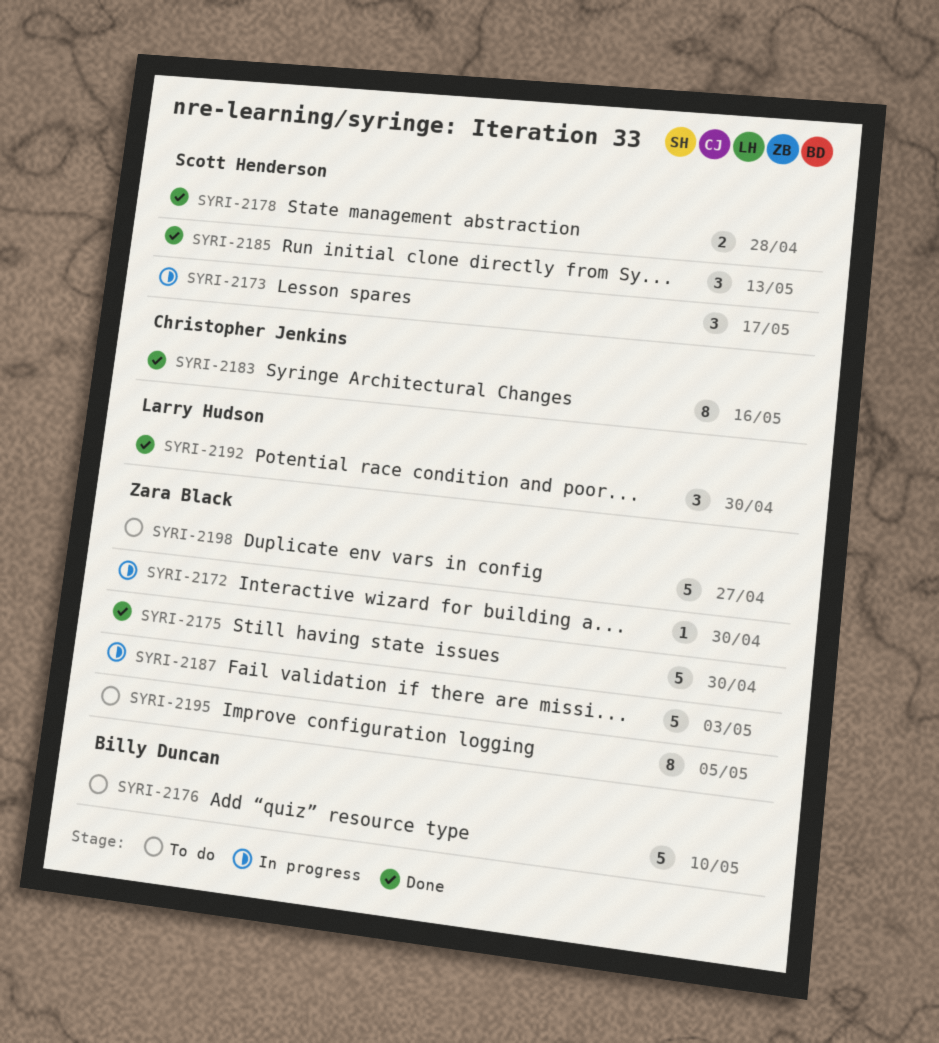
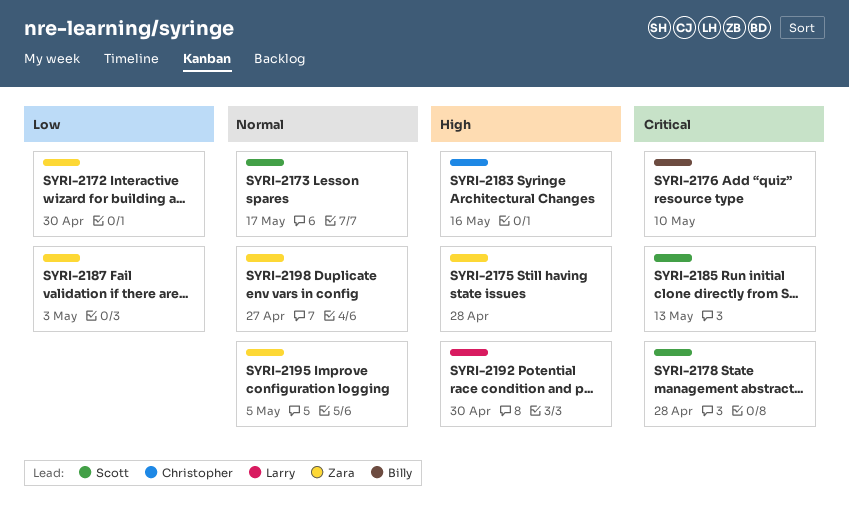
SYRI-2175, due: Apr 30 -> Apr 28

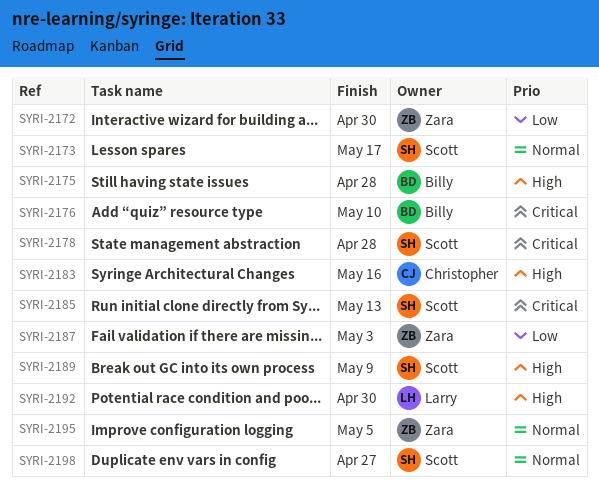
SYRI-2175, owner: Zara -> Billy
SYRI-2189: none -> present
SYRI-2198, owner: Zara -> Scott

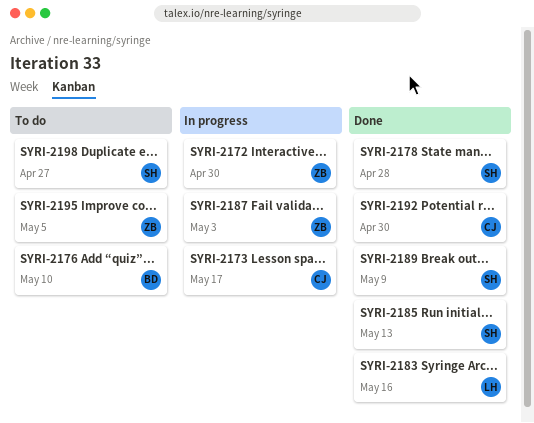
SYRI-2173, owner: Scott -> Christopher
SYRI-2175: present -> none
SYRI-2183, owner: Christopher -> Larry
SYRI-2192, owner: Larry -> Christopher

